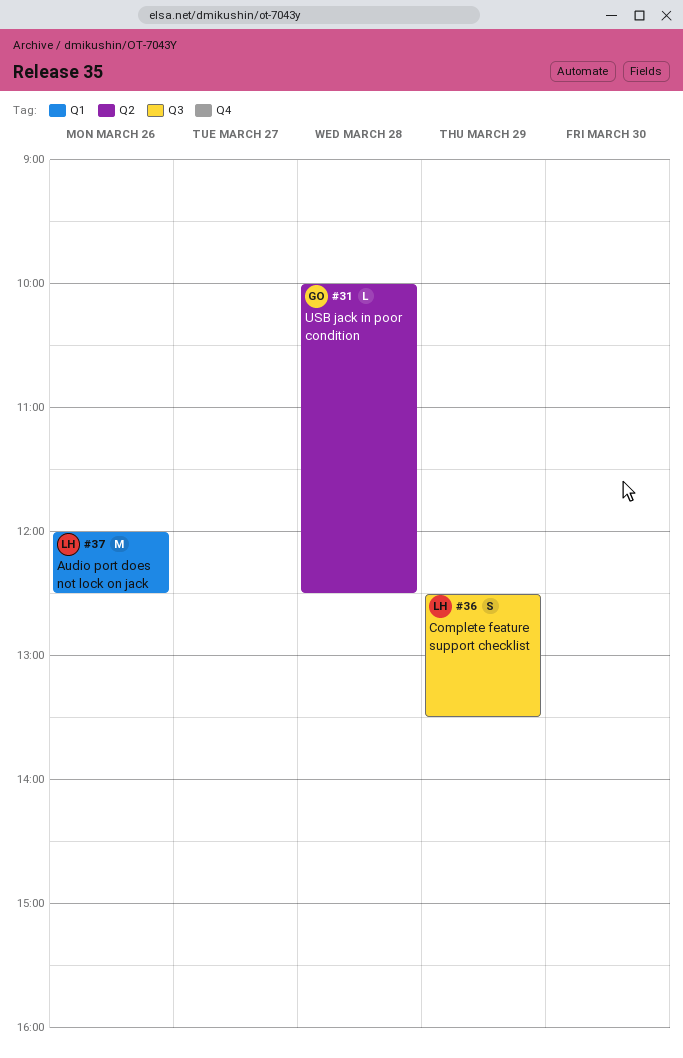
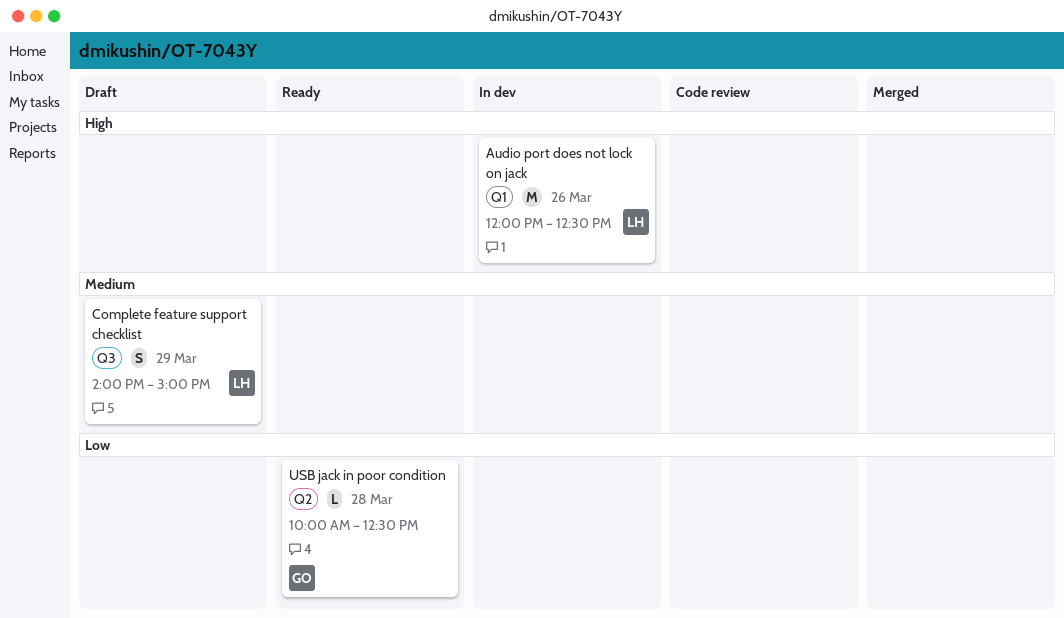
Complete feature support checklist, begins: 12:30 -> 14:00
Complete feature support checklist, ends: 13:30 -> 15:00

